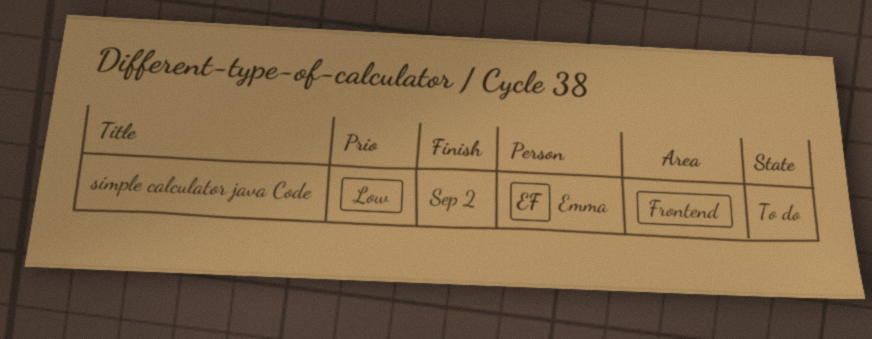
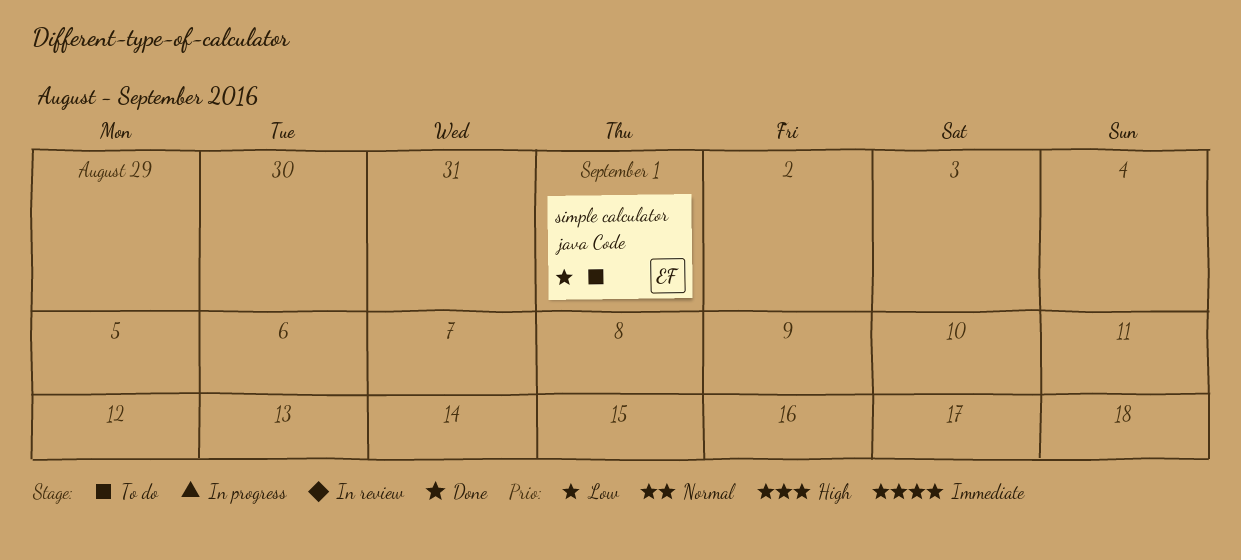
simple calculator java Code, due: Sep 2 -> Sep 1

